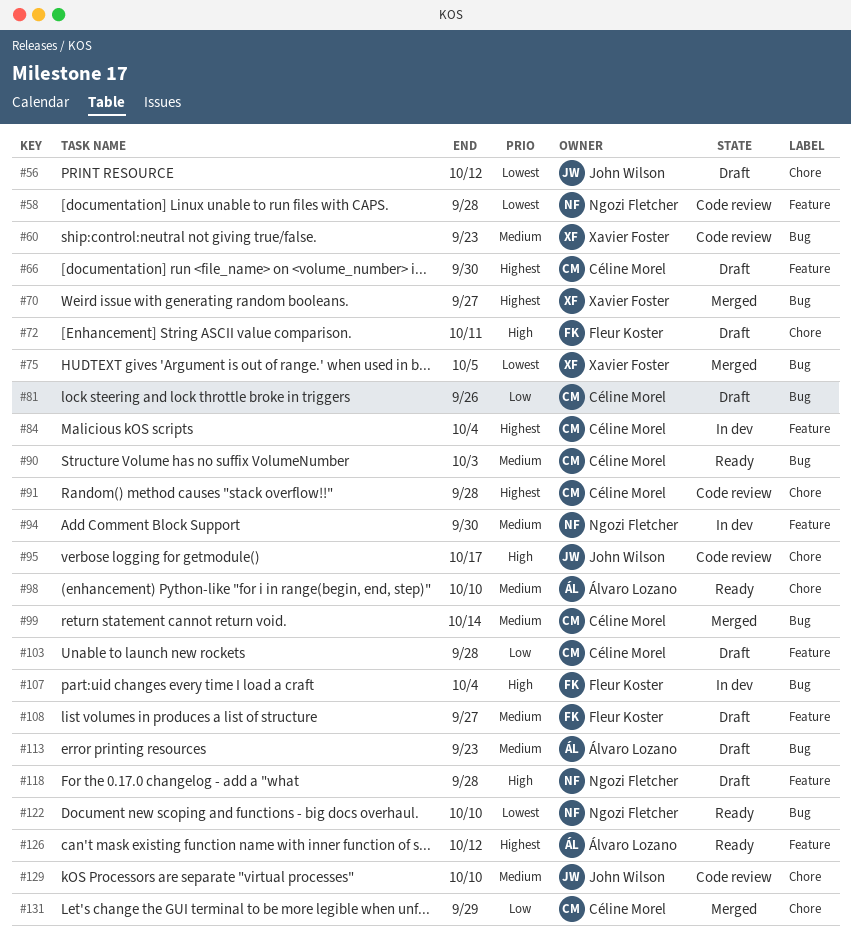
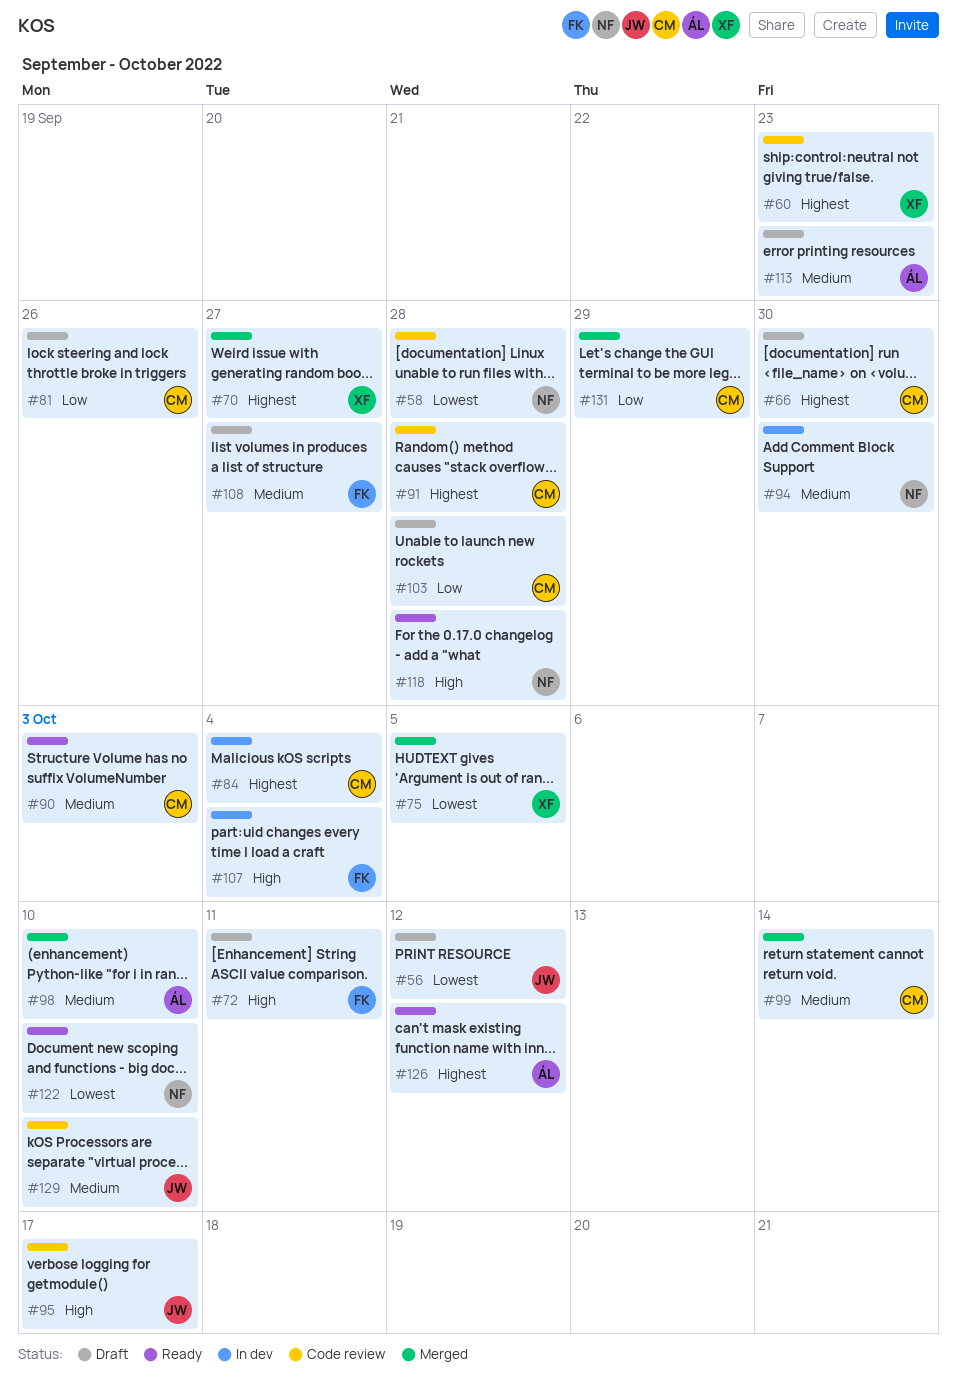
#60, priority: Medium -> Highest
#98, status: Ready -> Merged
#118, status: Draft -> Ready

